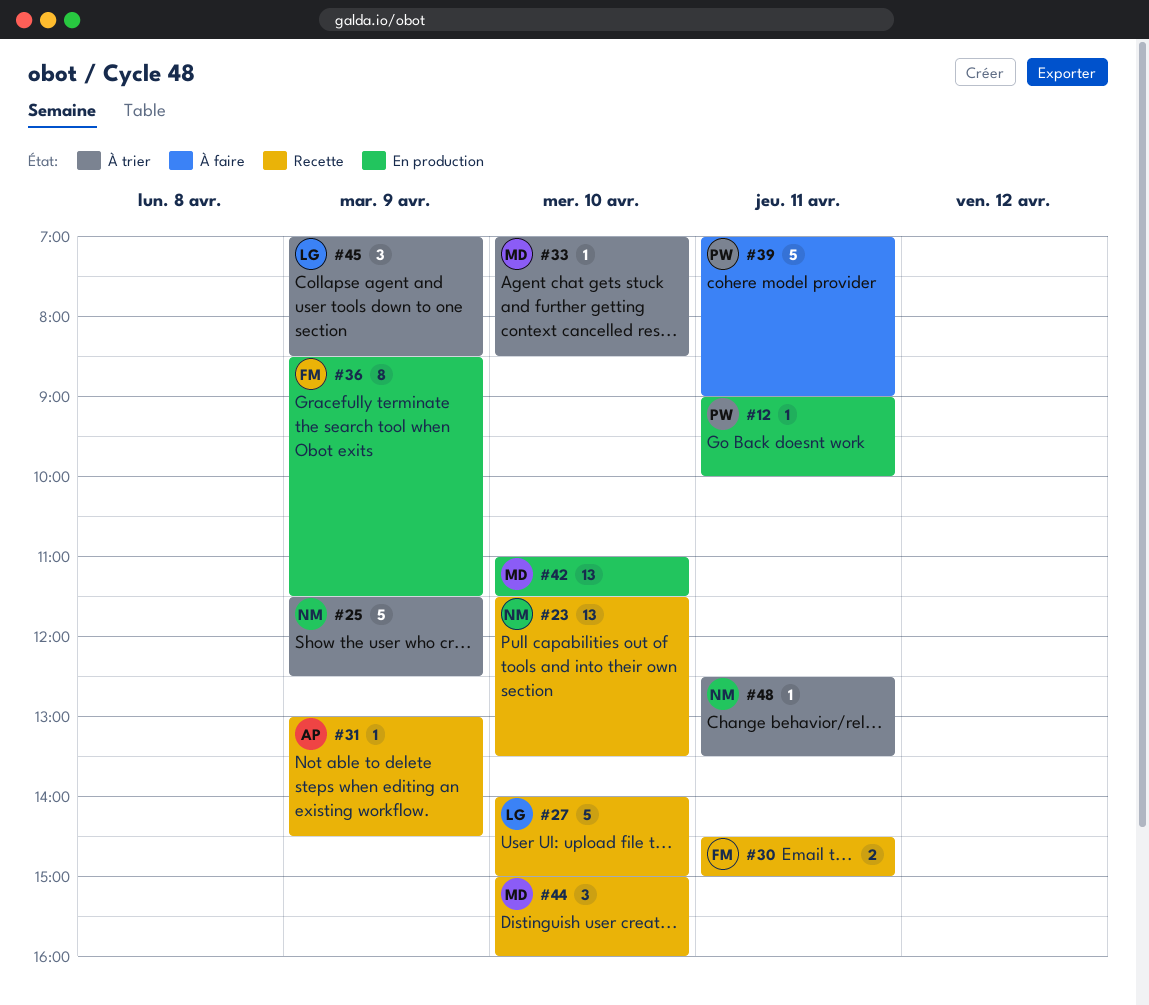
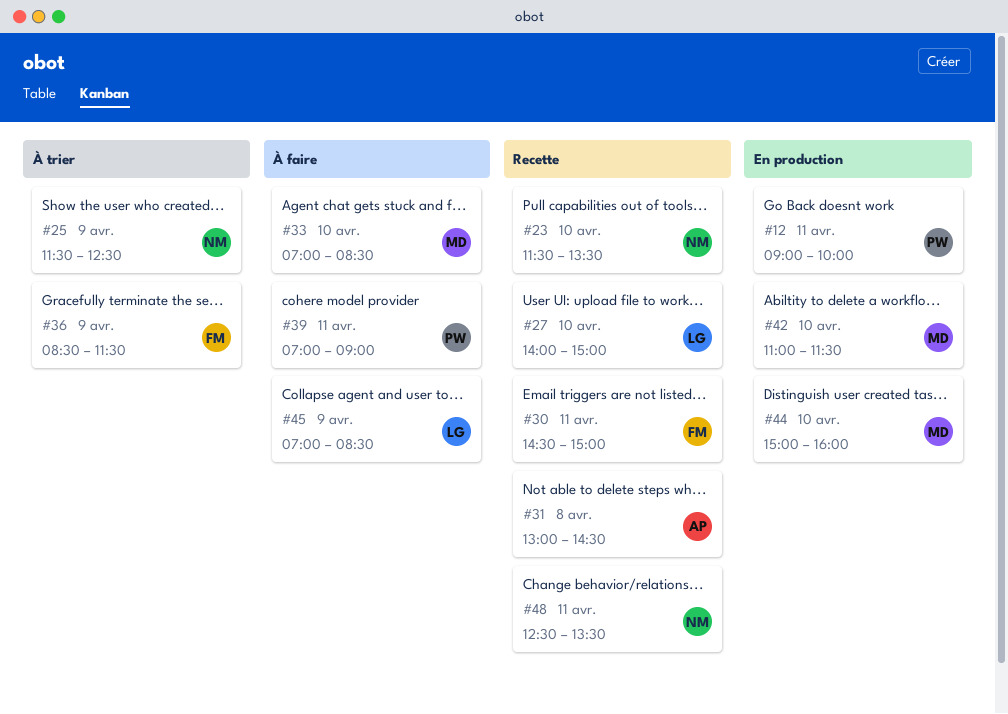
#31, day: Apr 9 -> Apr 8
#33, status: À trier -> À faire
#36, status: En production -> À trier
#44, status: Recette -> En production
#45, status: À trier -> À faire
#48, status: À trier -> Recette

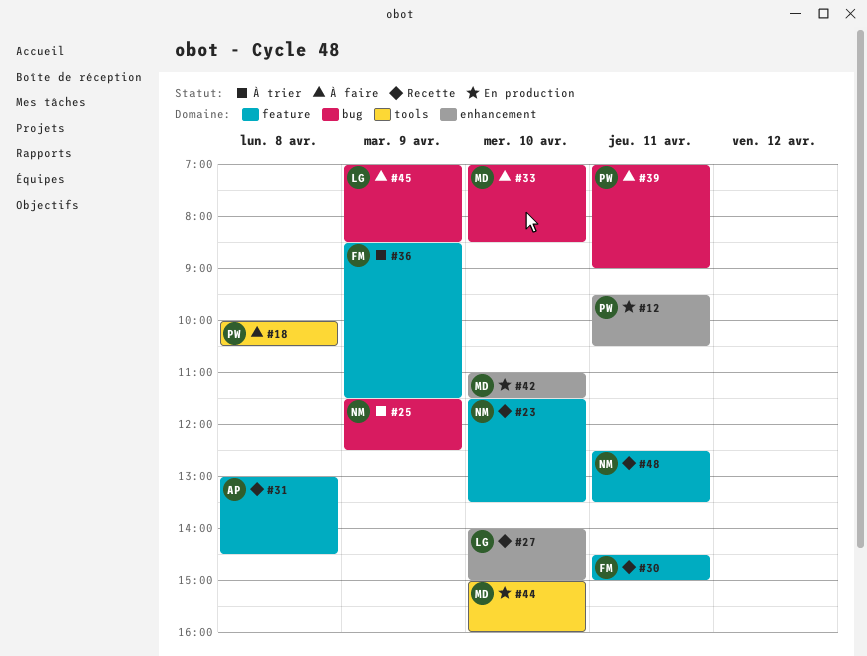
#12, begins: 09:00 -> 09:30
#12, ends: 10:00 -> 10:30
#18: none -> present

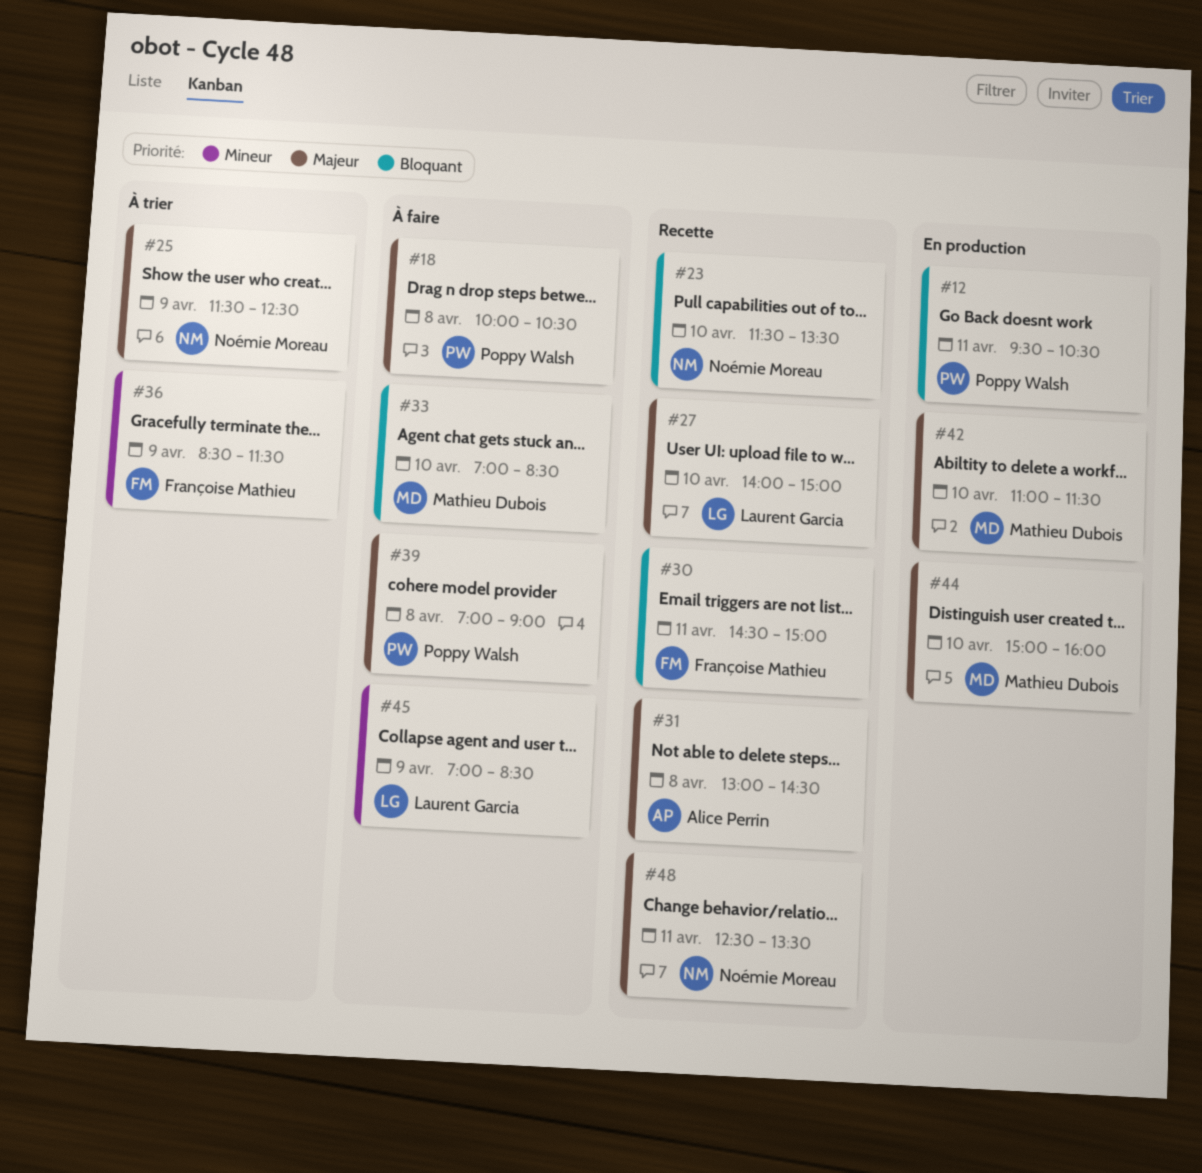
#39, day: Apr 11 -> Apr 8

